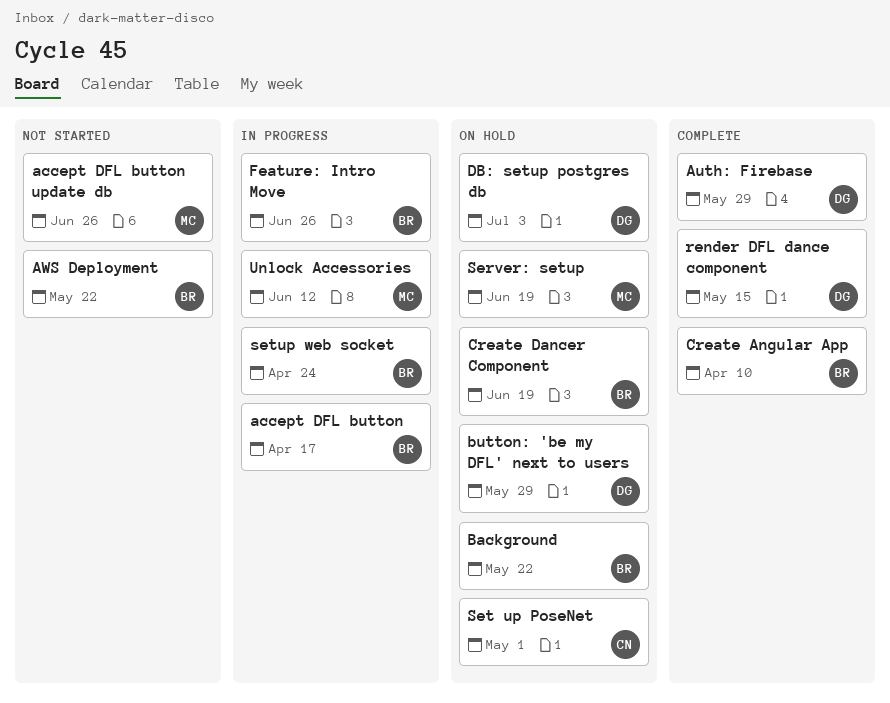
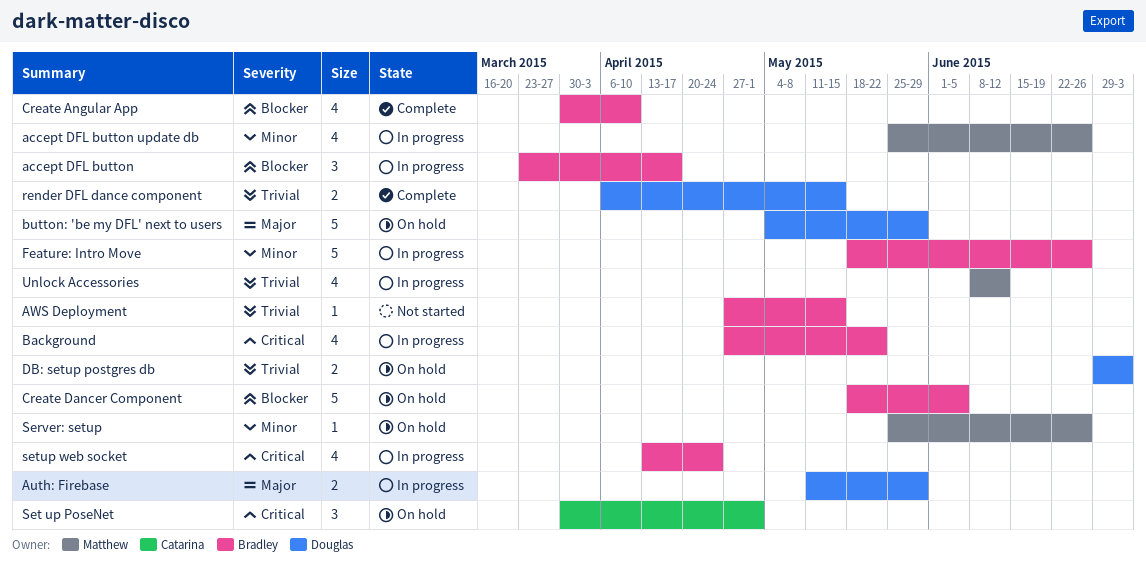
accept DFL button update db, status: Not started -> In progress
Auth: Firebase, status: Complete -> In progress
AWS Deployment, due: May 22 -> May 15
Background, status: On hold -> In progress
Create Dancer Component, due: Jun 19 -> Jun 5
Server: setup, due: Jun 19 -> Jun 26

